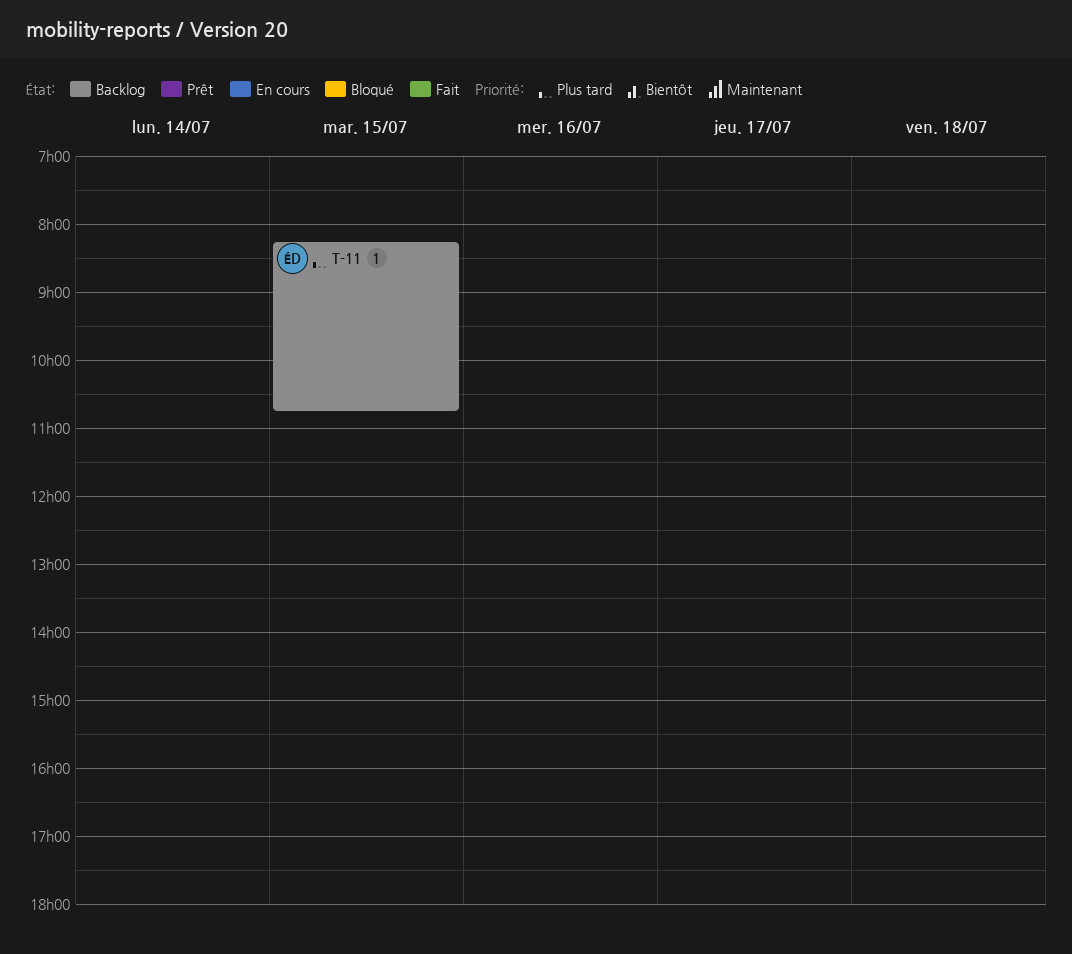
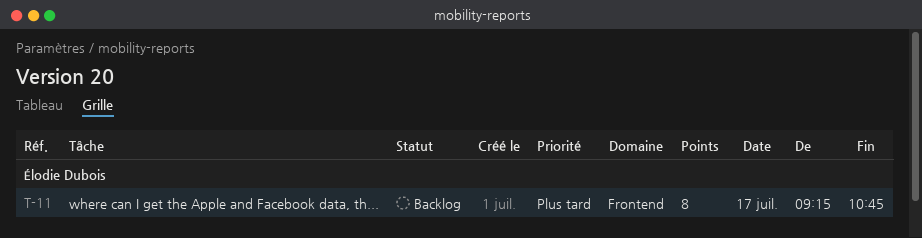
T-11, estimate: 1 -> 8
T-11, day: Jul 15 -> Jul 17
T-11, begins: 08:15 -> 09:15

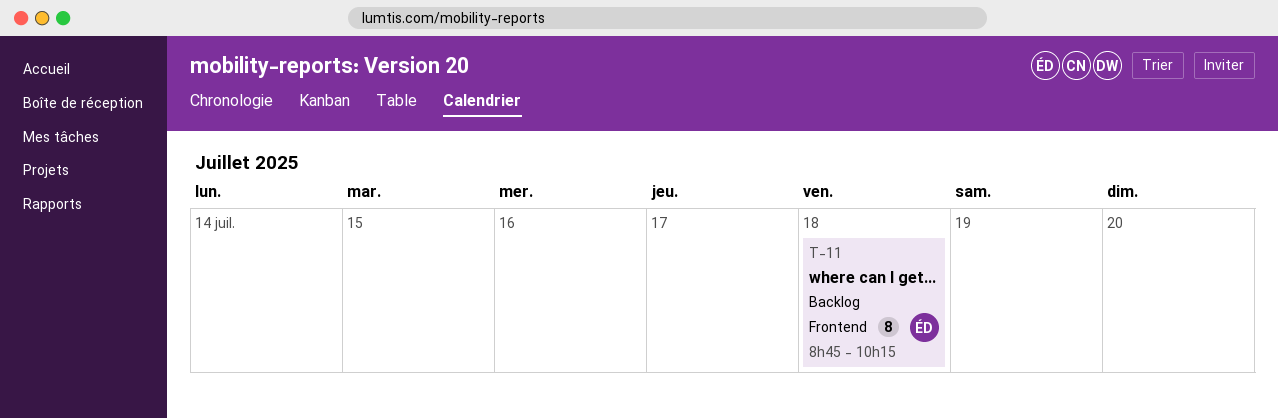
T-11, day: Jul 17 -> Jul 18
T-11, begins: 09:15 -> 08:45
T-11, ends: 10:45 -> 10:15

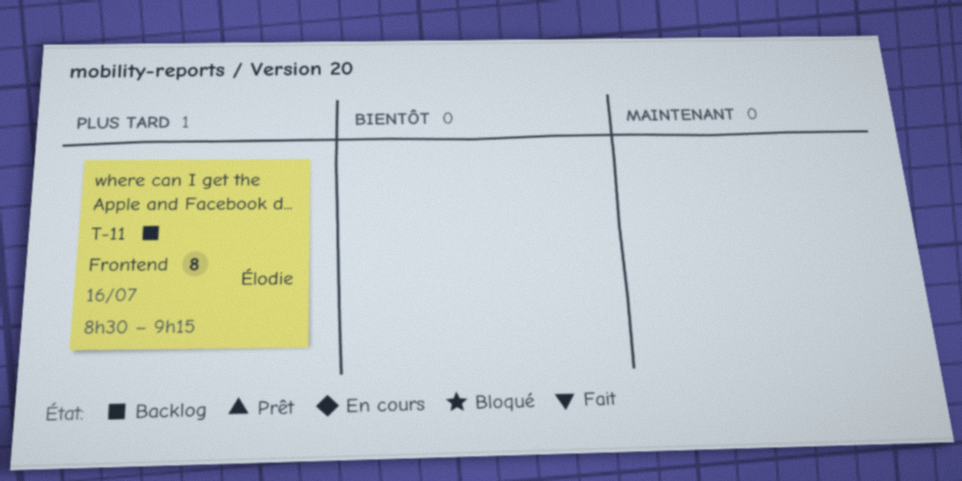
T-11, day: Jul 18 -> Jul 16
T-11, begins: 08:45 -> 08:30
T-11, ends: 10:15 -> 09:15

